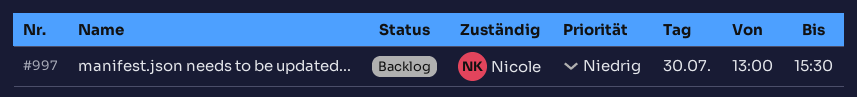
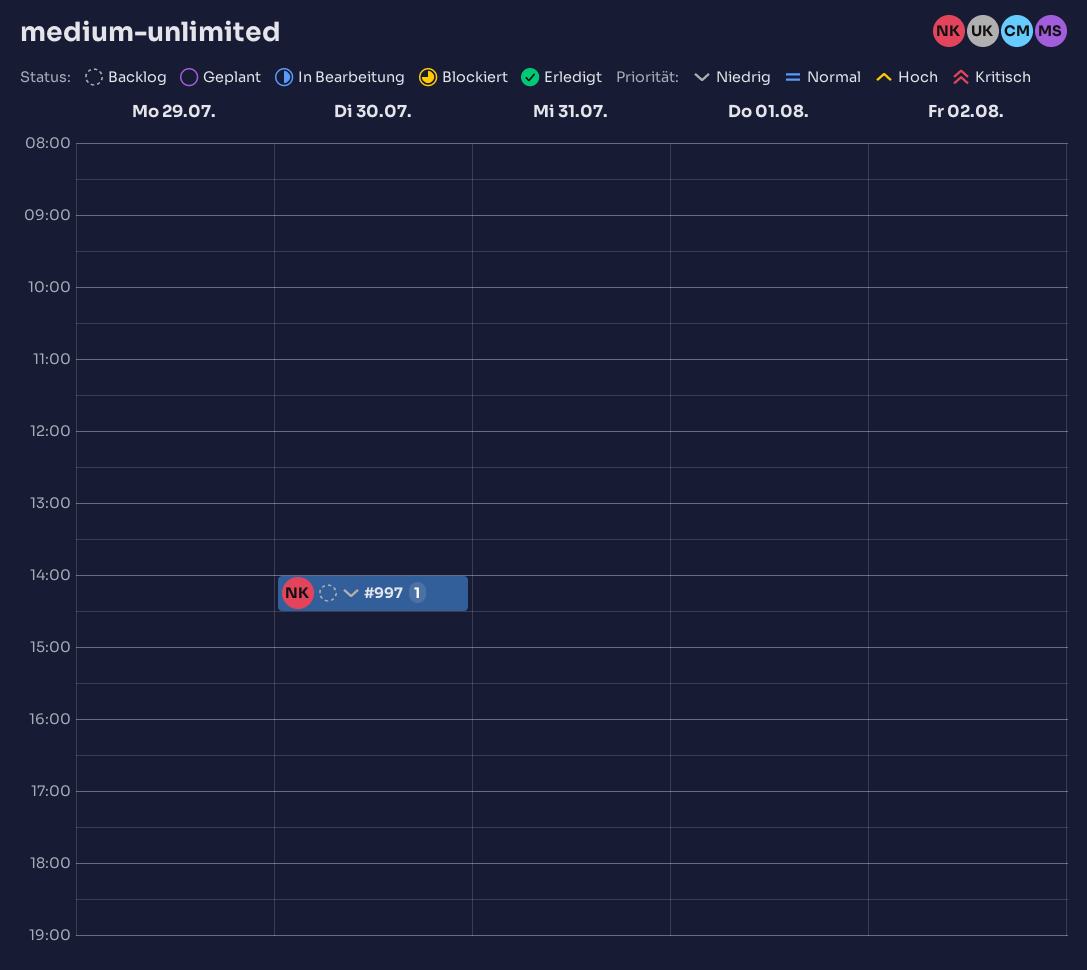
#997, begins: 13:00 -> 14:00
#997, ends: 15:30 -> 14:30

